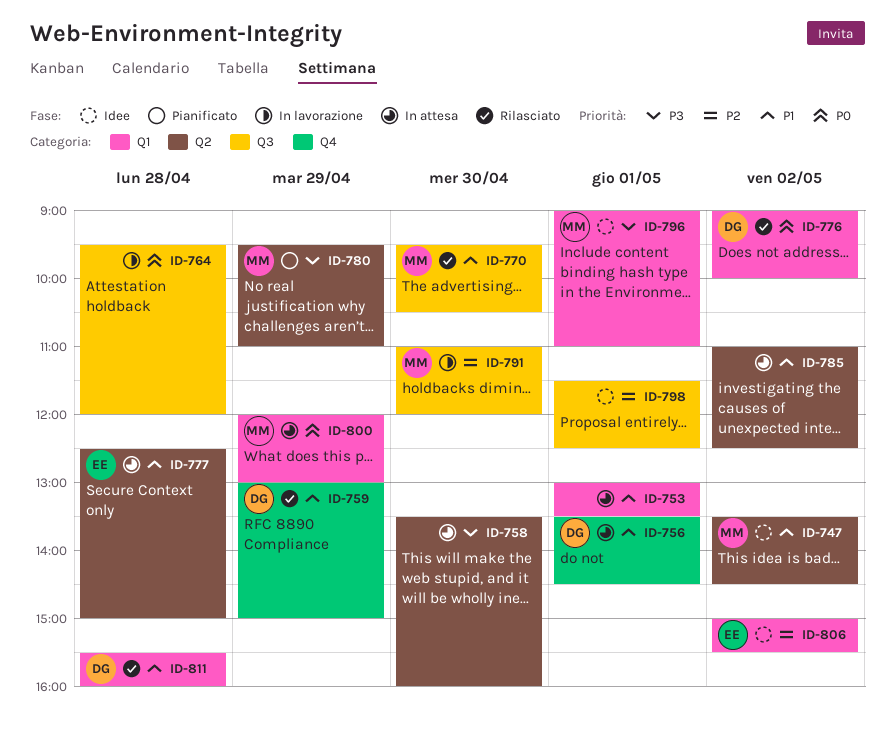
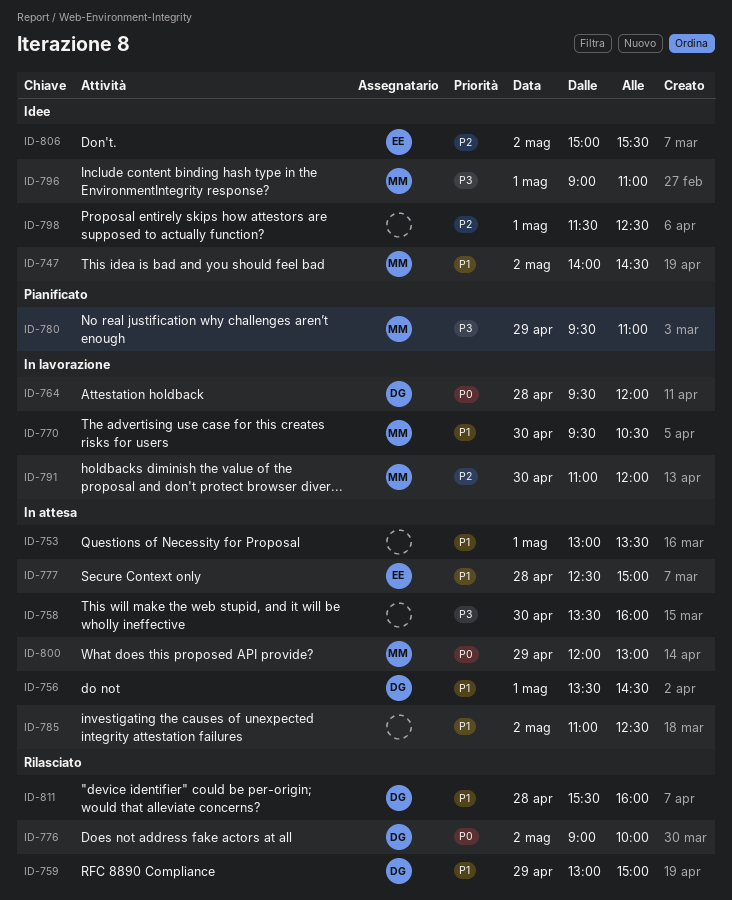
ID-747, begins: 13:30 -> 14:00
ID-764, owner: none -> DG
ID-770, status: Rilasciato -> In lavorazione

